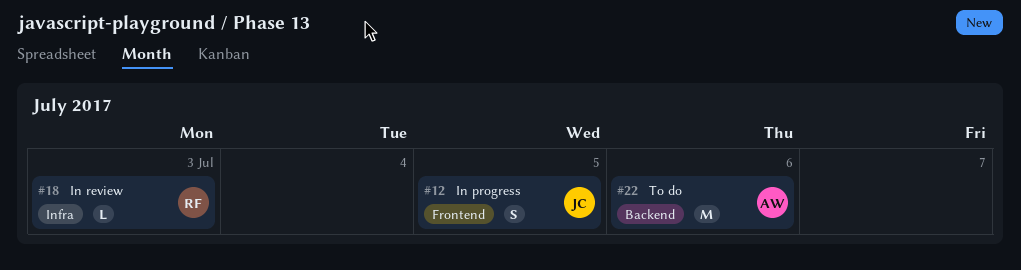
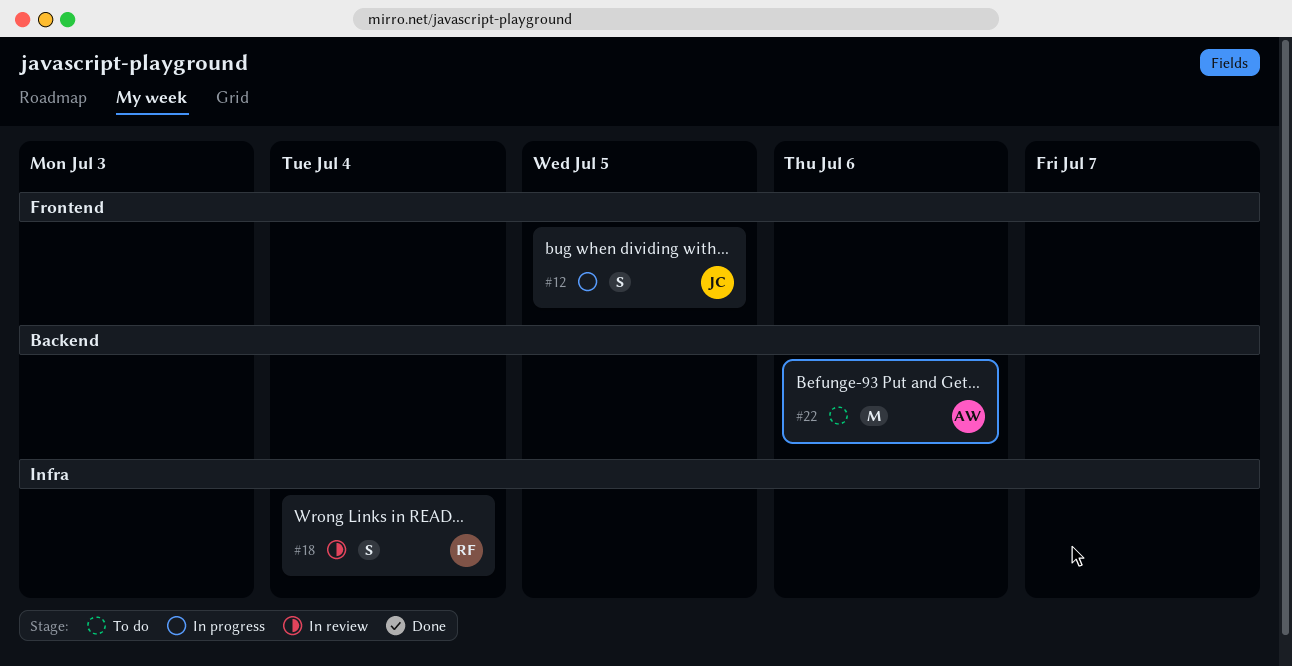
#18, estimate: L -> S
#18, due: Jul 3 -> Jul 4

